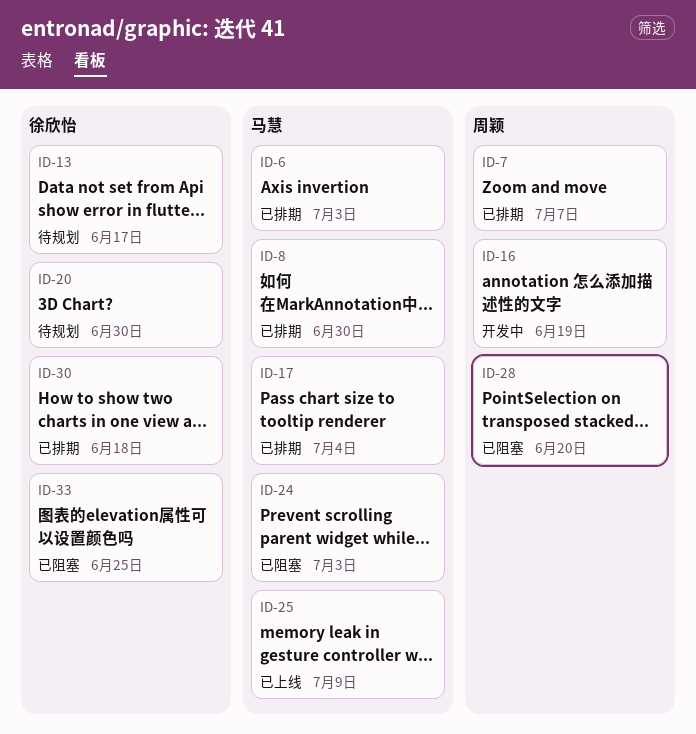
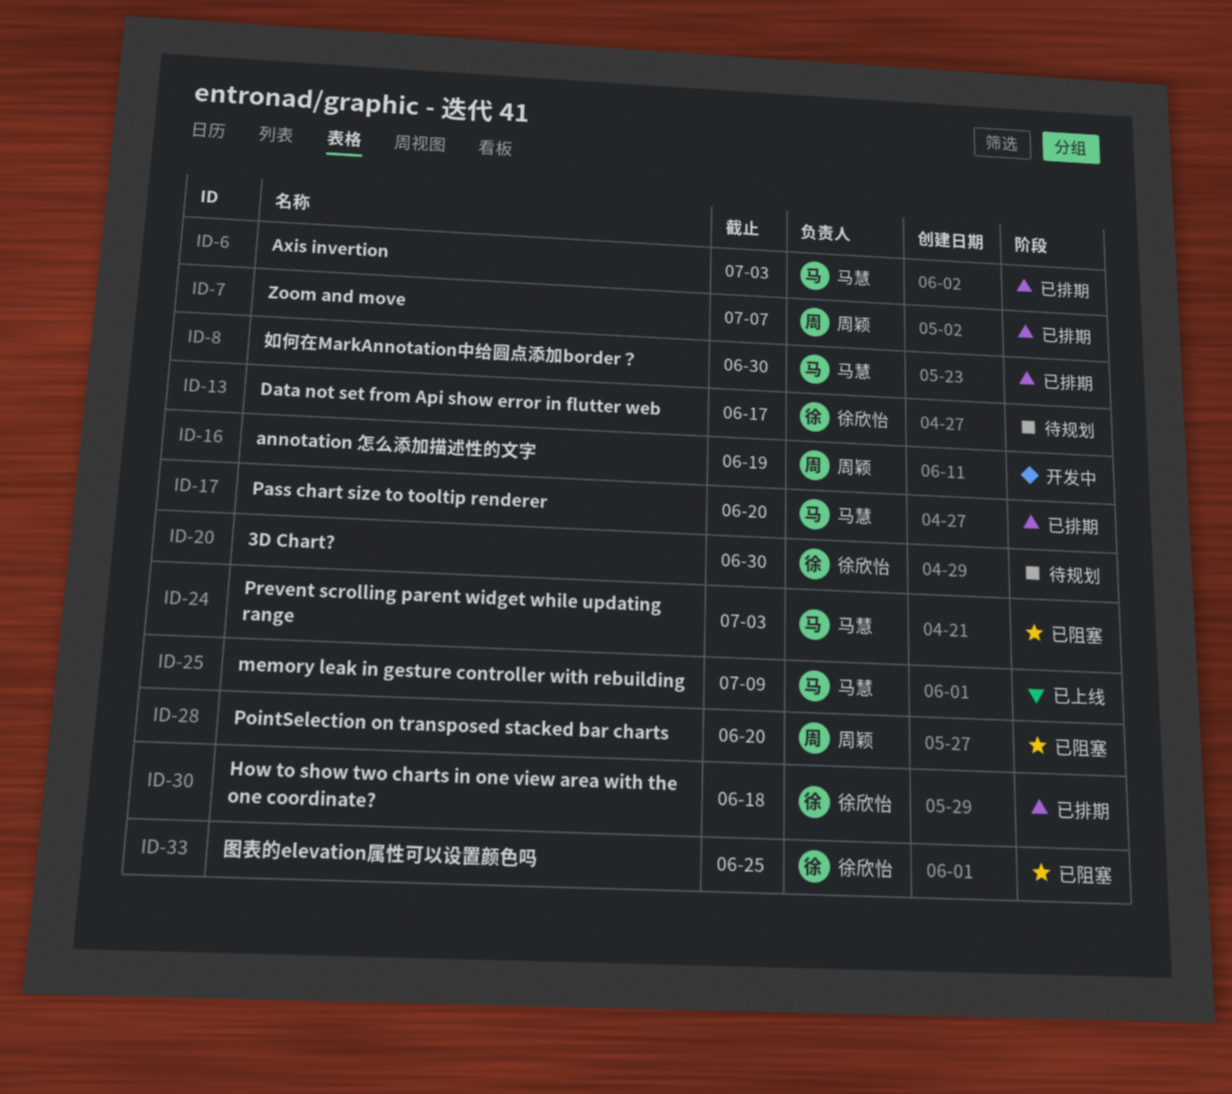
ID-17, due: Jul 4 -> Jun 20

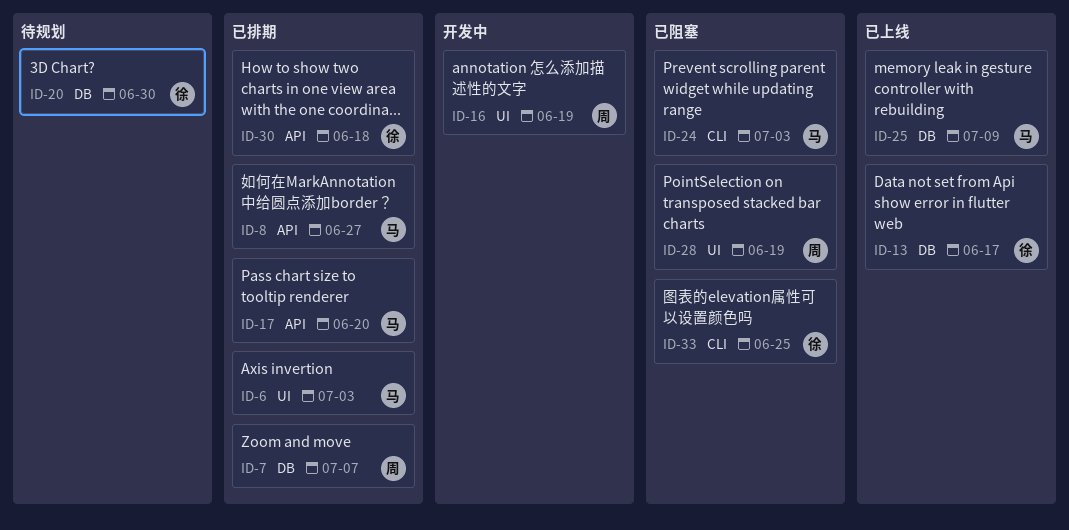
ID-8, due: Jun 30 -> Jun 27
ID-13, status: 待规划 -> 已上线
ID-28, due: Jun 20 -> Jun 19

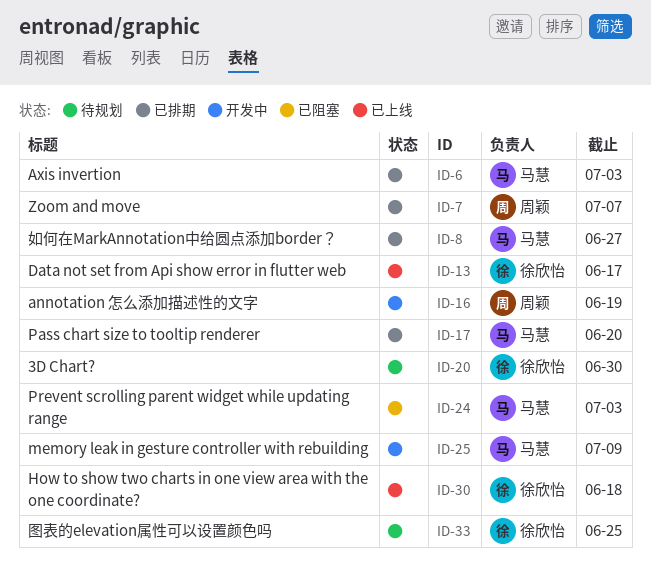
ID-25, status: 已上线 -> 开发中
ID-28: present -> none
ID-30, status: 已排期 -> 已上线
ID-33, status: 已阻塞 -> 待规划

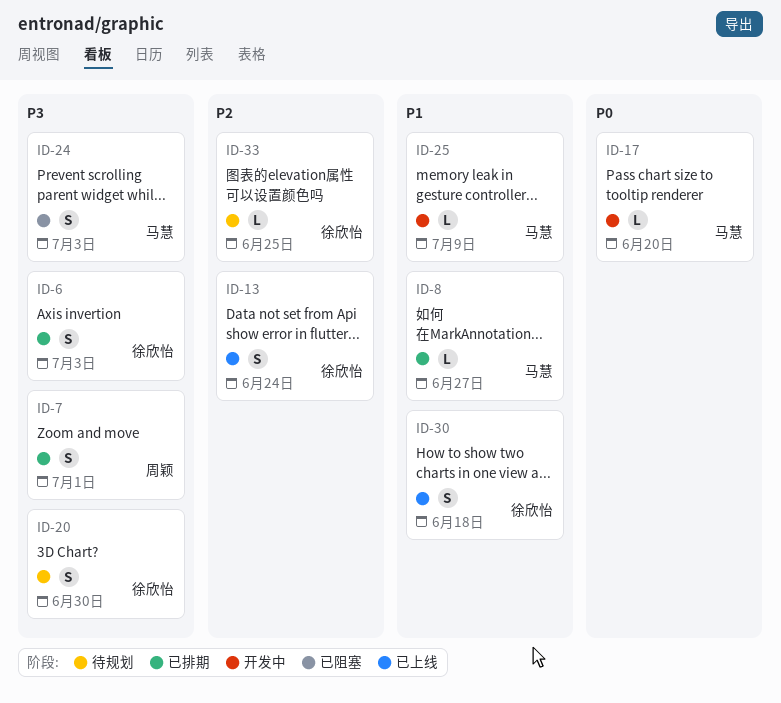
ID-6, owner: 马慧 -> 徐欣怡
ID-7, due: Jul 7 -> Jul 1
ID-13, due: Jun 17 -> Jun 24
ID-16: present -> none
ID-17, status: 已排期 -> 开发中

